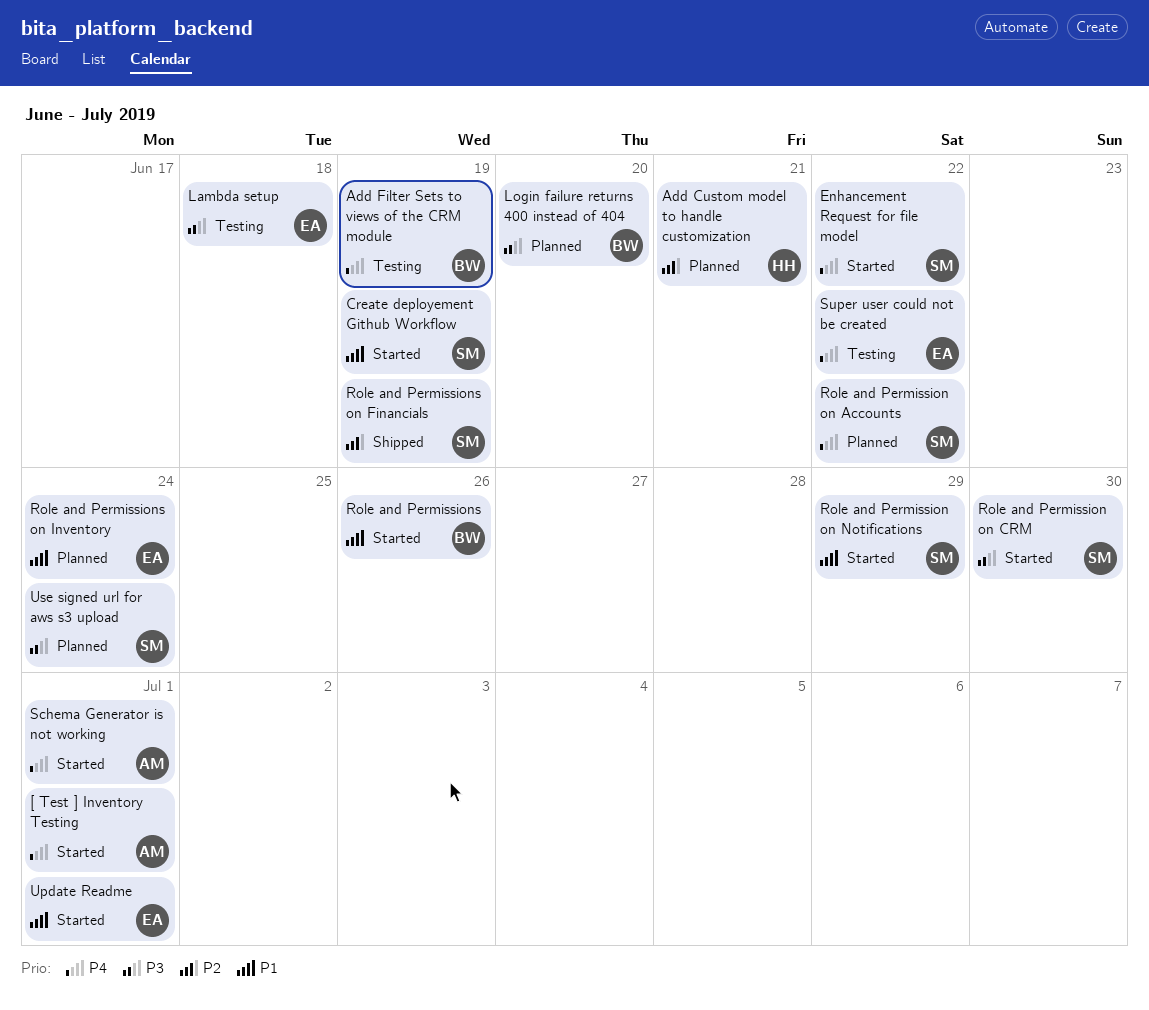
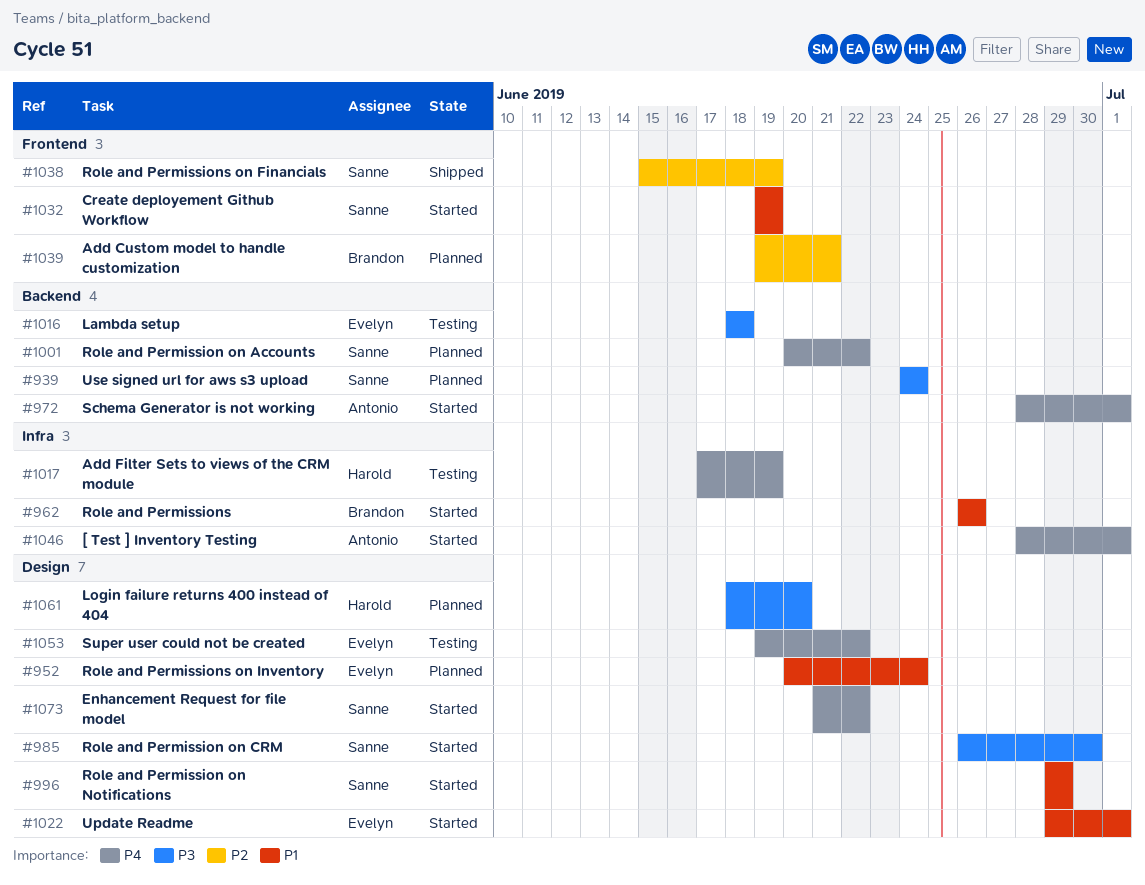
Add Custom model to handle customization, owner: Harold -> Brandon
Add Filter Sets to views of the CRM module, owner: Brandon -> Harold
Login failure returns 400 instead of 404, owner: Brandon -> Harold

